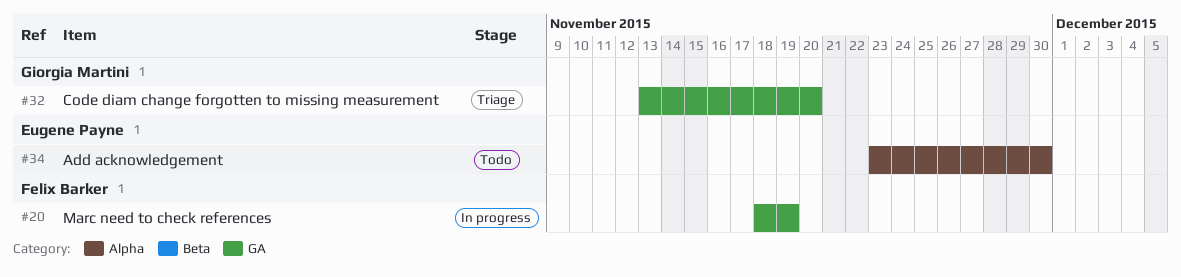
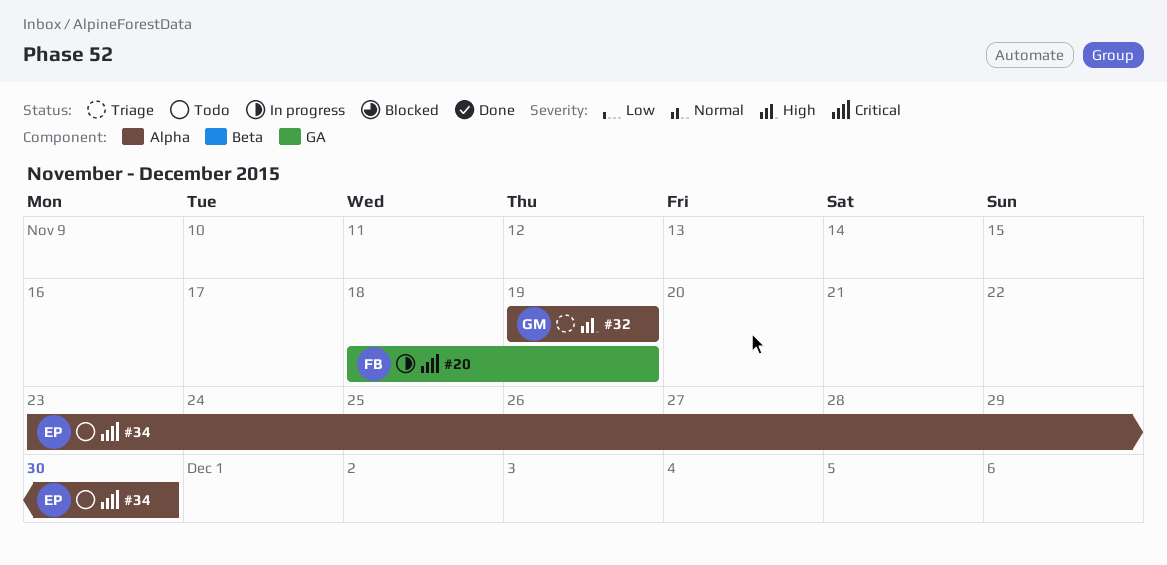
#32, label: GA -> Alpha
#32, start: Nov 13 -> Nov 19
#32, due: Nov 20 -> Nov 19

